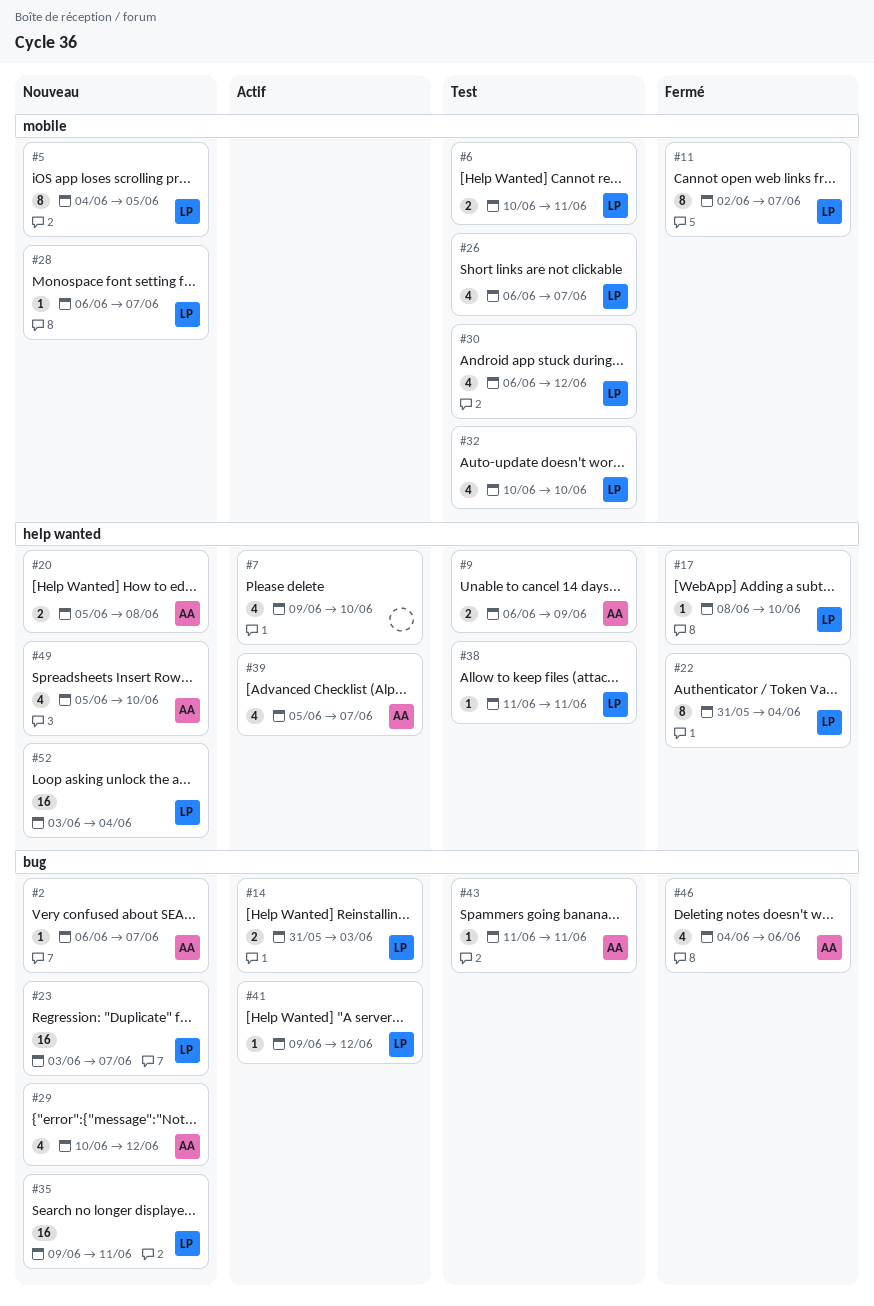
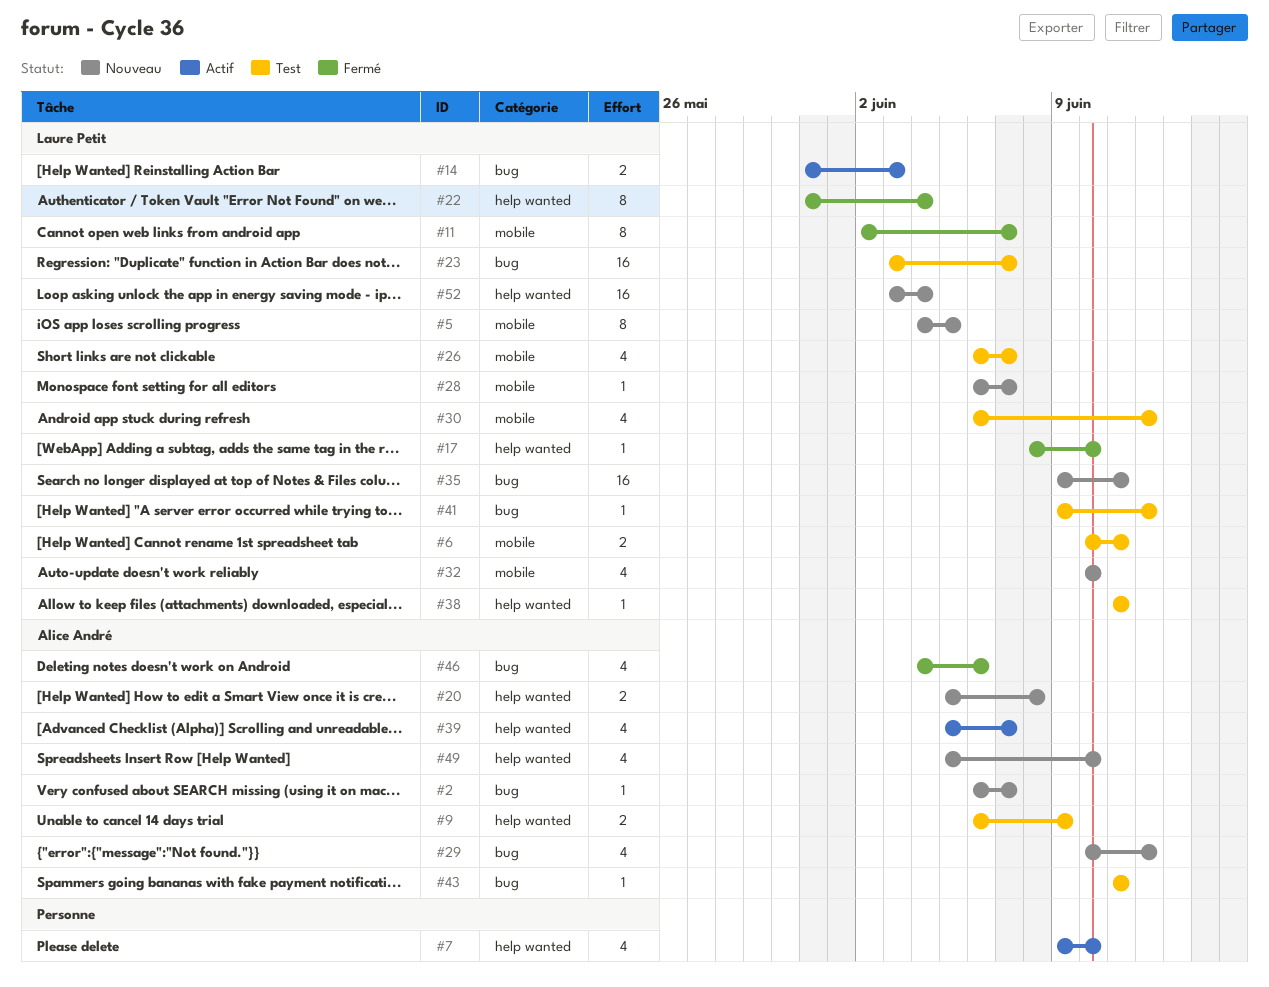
#23, status: Nouveau -> Test
#32, status: Test -> Nouveau
#41, status: Actif -> Test

